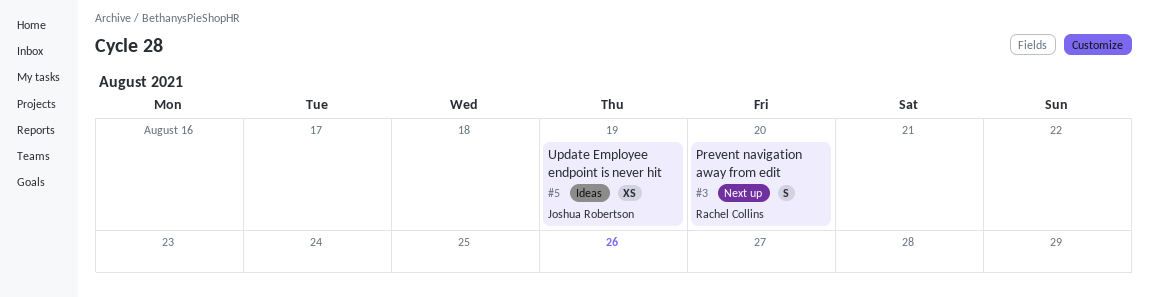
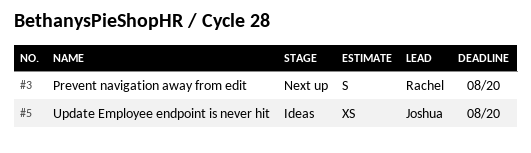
#5, due: Aug 19 -> Aug 20

